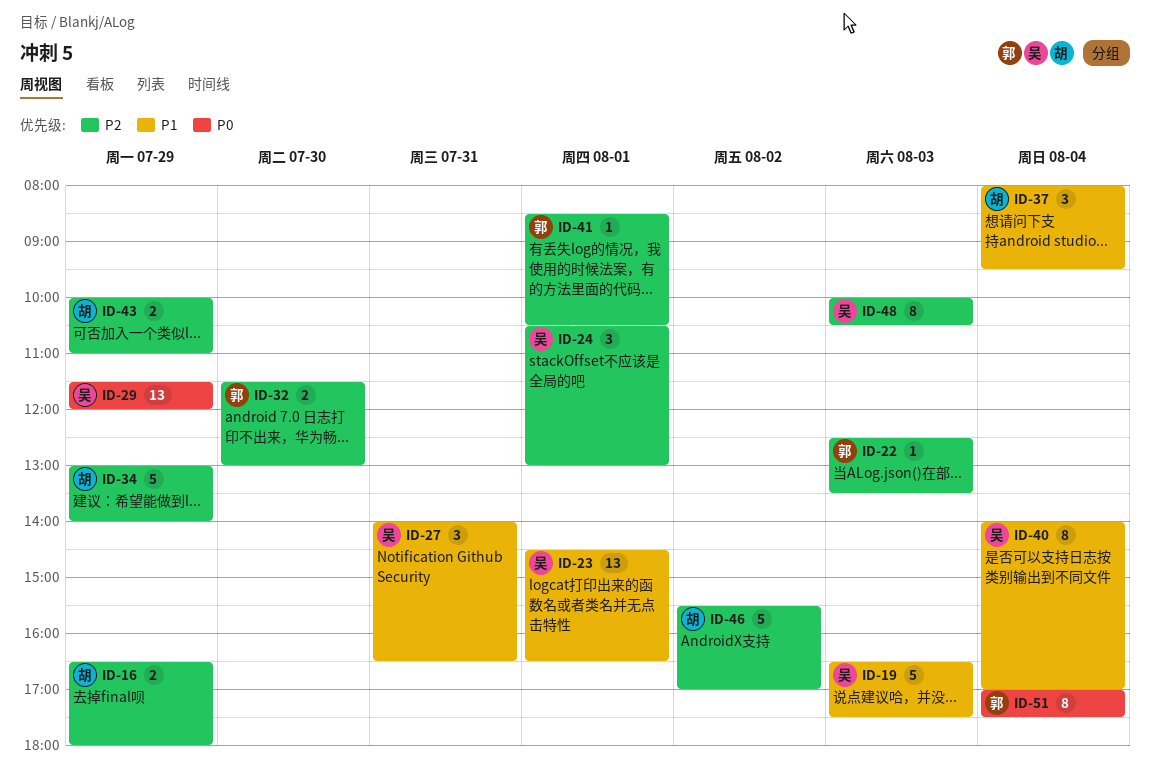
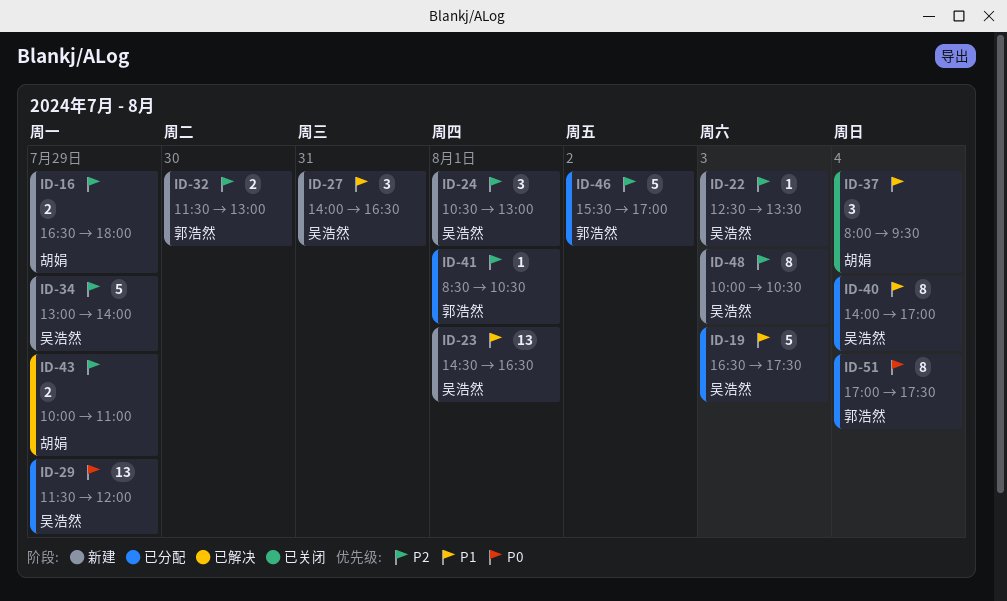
ID-22, owner: 郭浩然 -> 吴浩然
ID-34, owner: 胡娟 -> 吴浩然
ID-46, owner: 胡娟 -> 郭浩然

